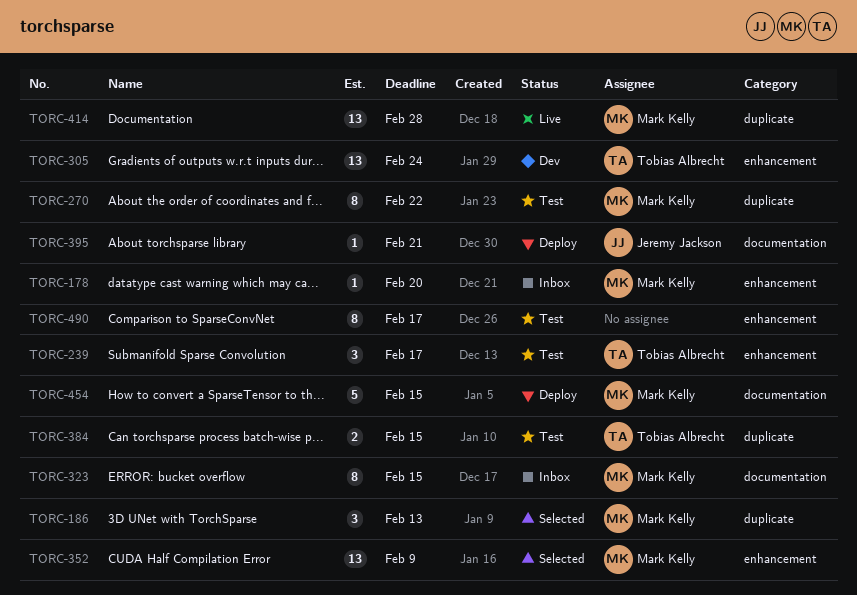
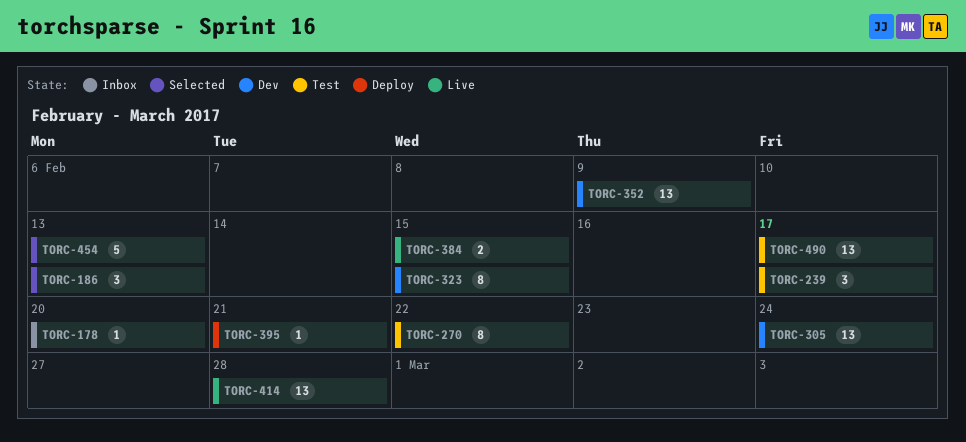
TORC-323, status: Inbox -> Dev
TORC-352, status: Selected -> Dev
TORC-384, status: Test -> Live
TORC-454, status: Deploy -> Selected
TORC-454, due: Feb 15 -> Feb 13
TORC-490, estimate: 8 -> 13

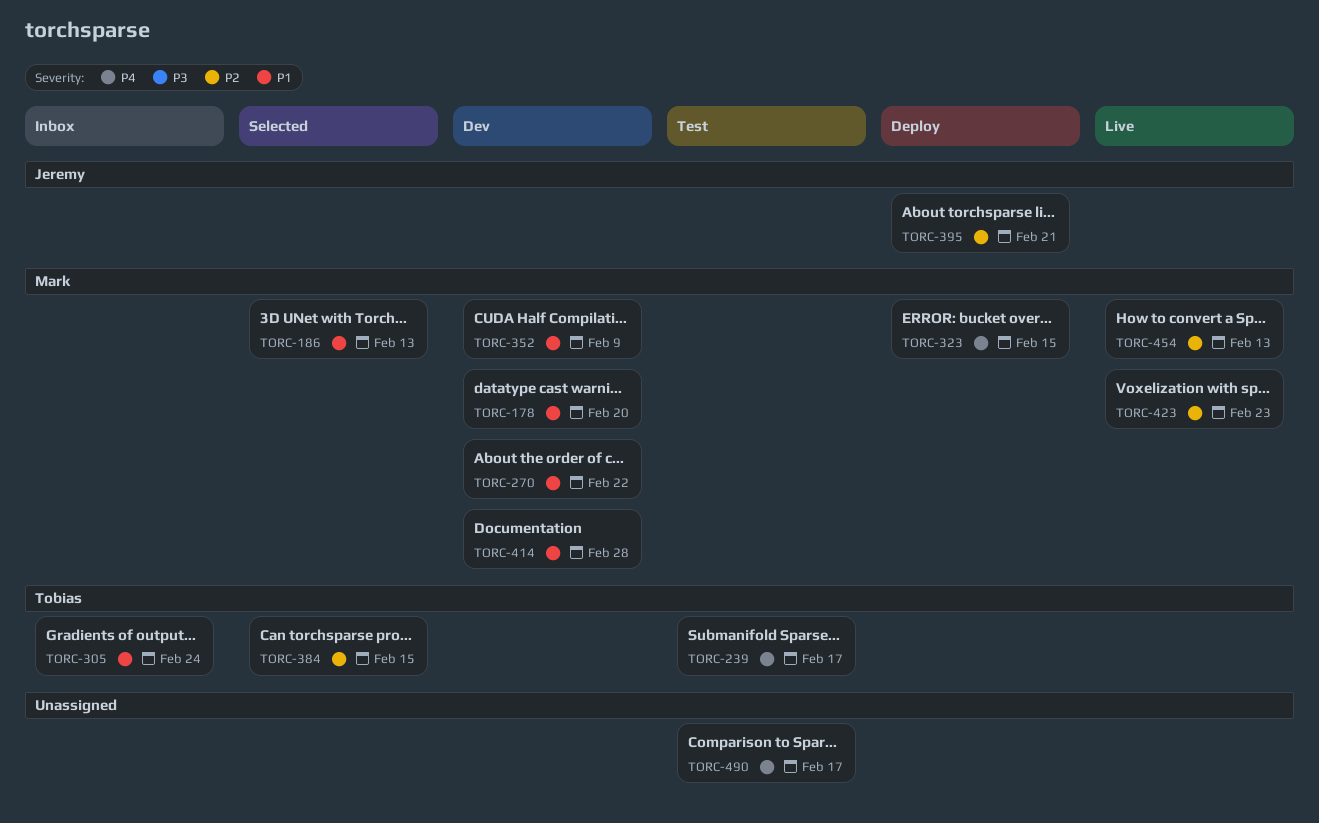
TORC-178, status: Inbox -> Dev
TORC-270, status: Test -> Dev
TORC-305, status: Dev -> Inbox
TORC-323, status: Dev -> Deploy
TORC-384, status: Live -> Selected
TORC-414, status: Live -> Dev
TORC-423: none -> present
TORC-454, status: Selected -> Live

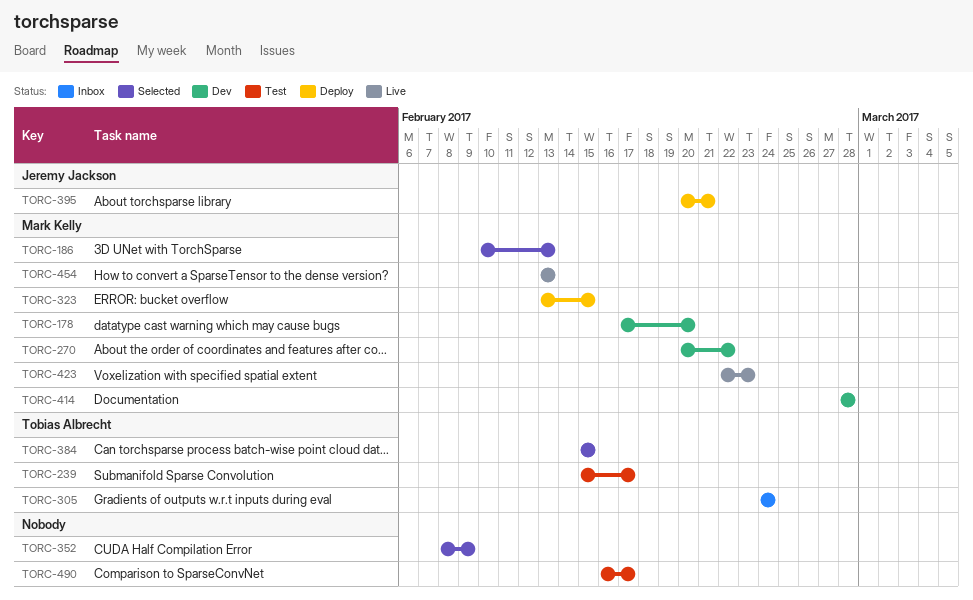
TORC-352, status: Dev -> Selected
TORC-352, owner: Mark Kelly -> none

